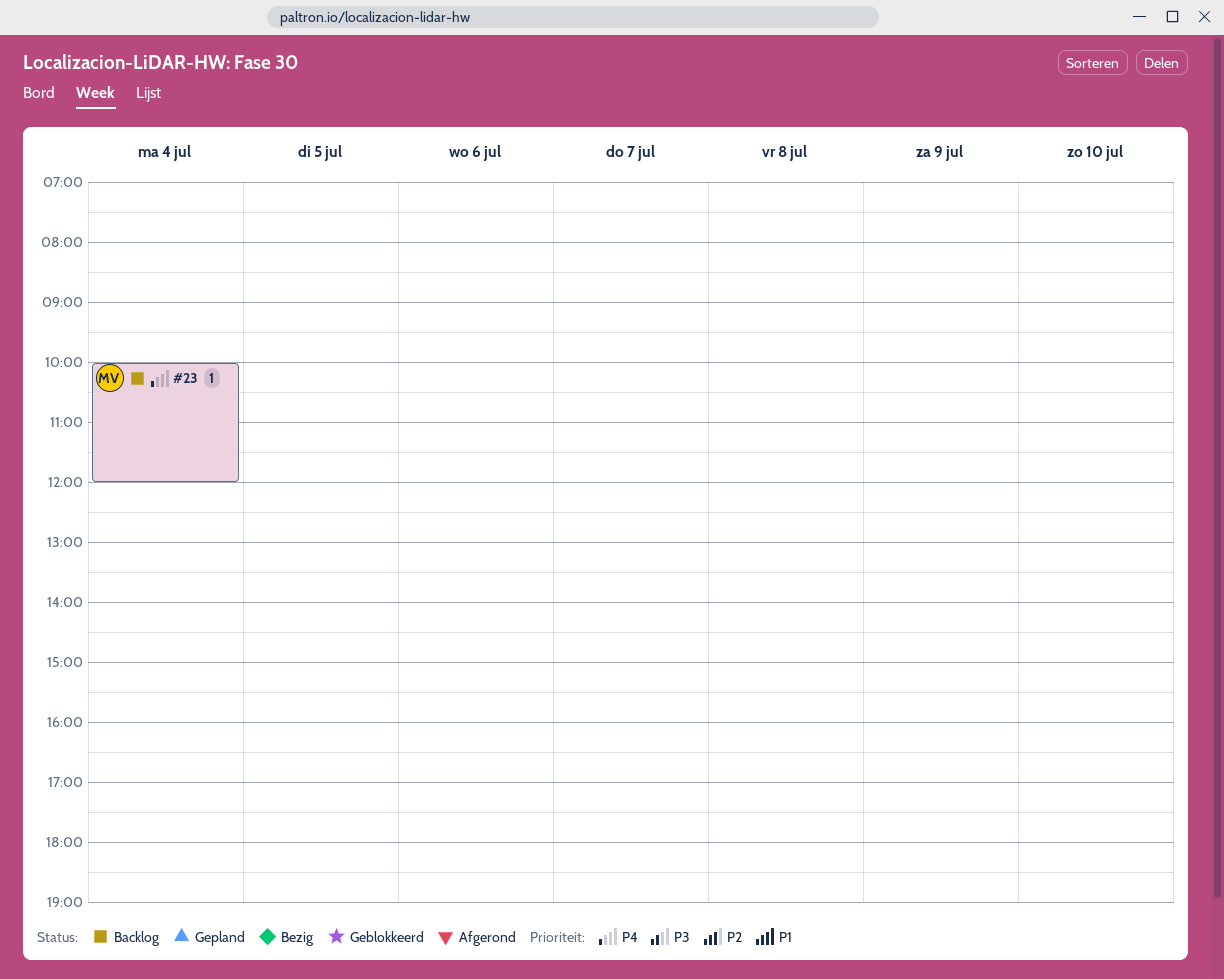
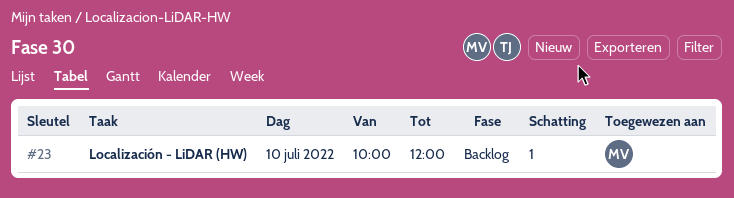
#23, day: Jul 4 -> Jul 10

